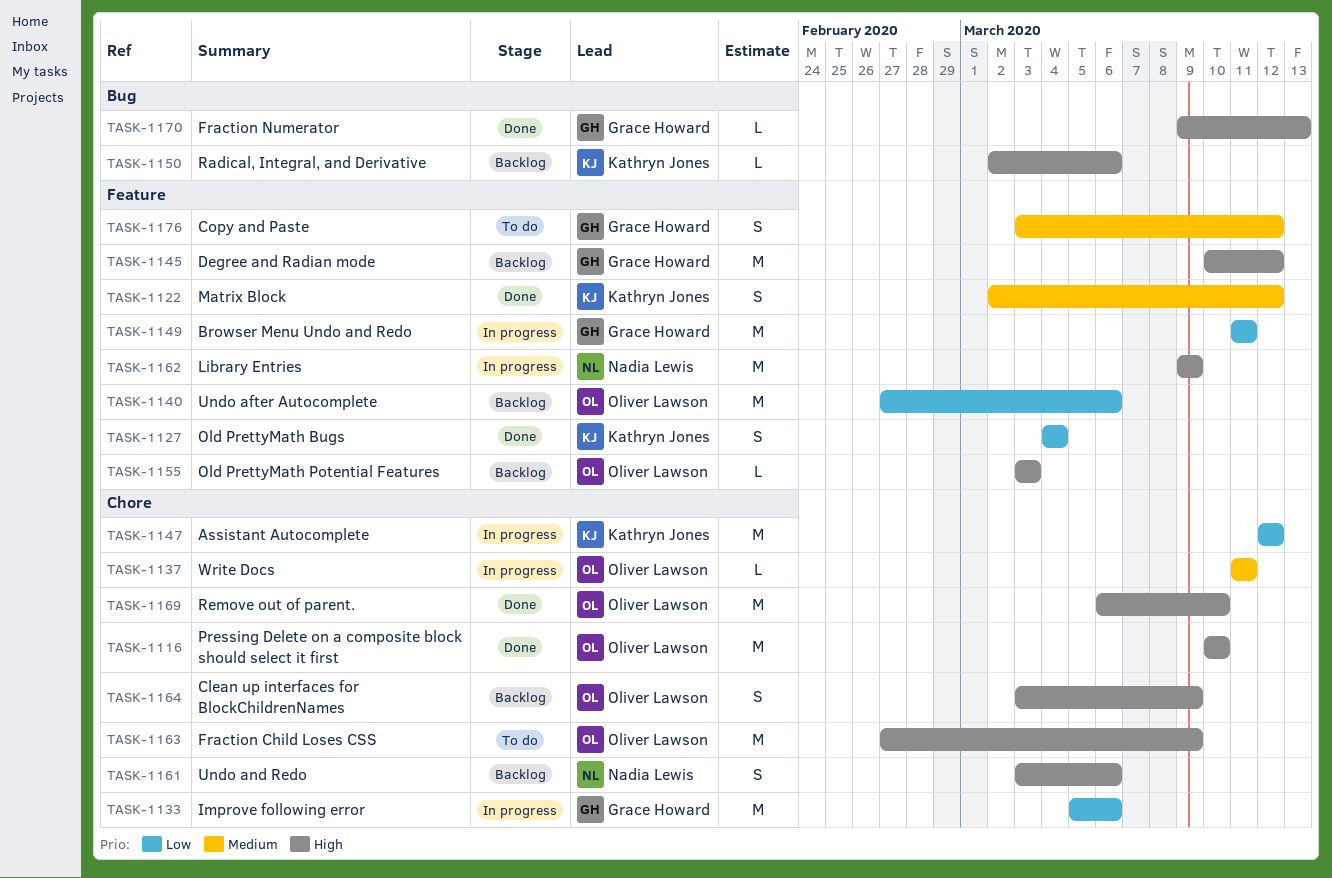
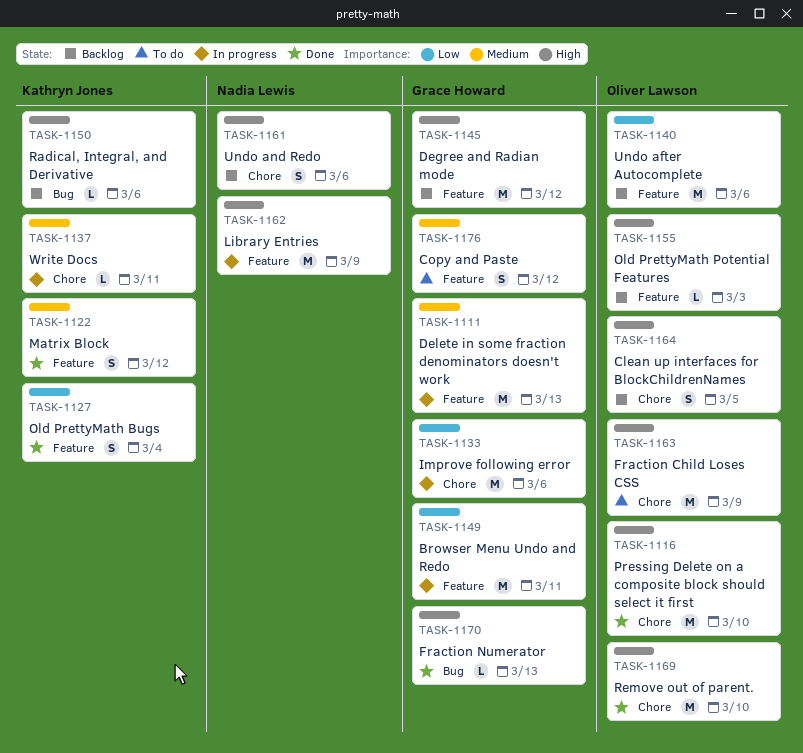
TASK-1111: none -> present
TASK-1137, owner: Oliver Lawson -> Kathryn Jones
TASK-1147: present -> none
TASK-1164, due: Mar 9 -> Mar 5

